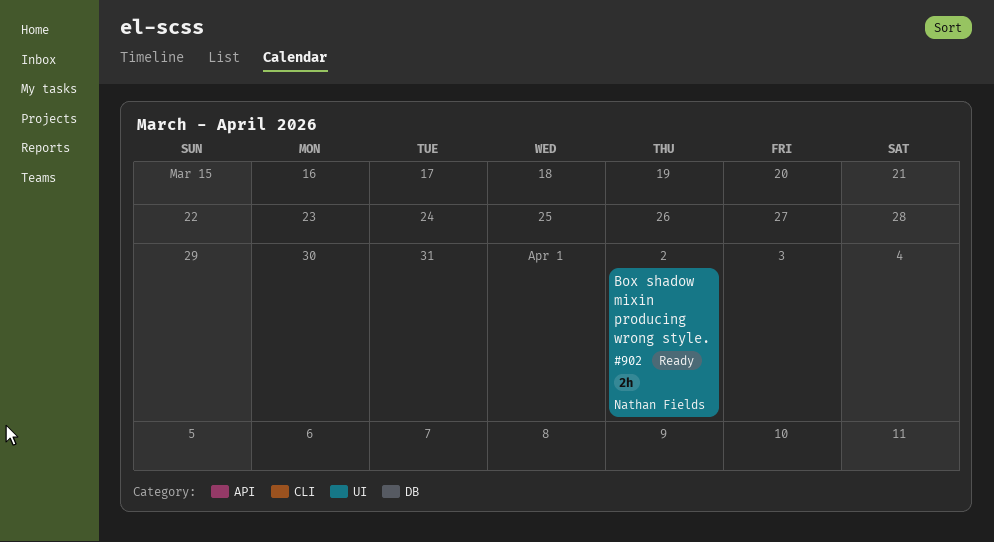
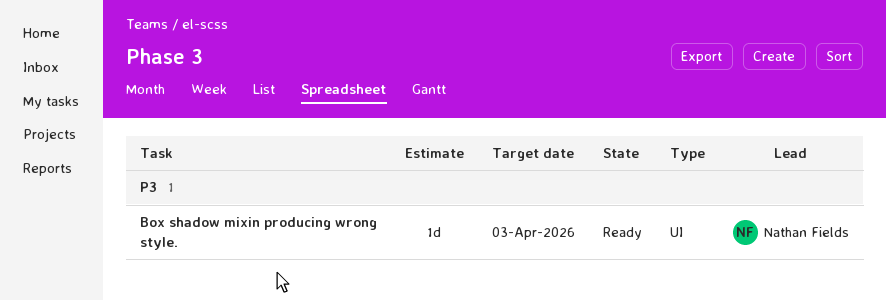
Box shadow mixin producing wrong style., estimate: 2h -> 1d
Box shadow mixin producing wrong style., due: Apr 2 -> Apr 3

